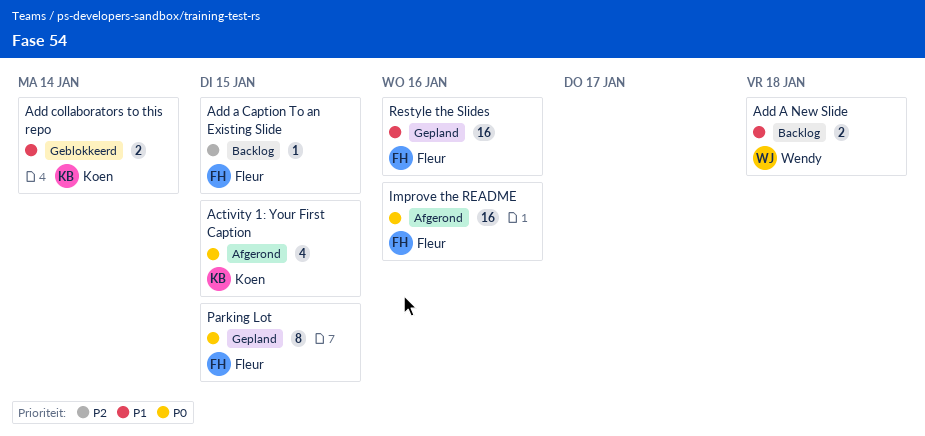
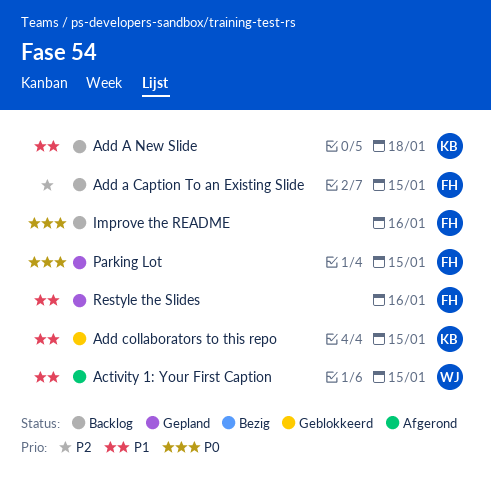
Activity 1: Your First Caption, owner: Koen -> Wendy
Activity 1: Your First Caption, priority: P0 -> P1
Add A New Slide, owner: Wendy -> Koen
Add collaborators to this repo, due: Jan 14 -> Jan 15
Improve the README, status: Afgerond -> Backlog

